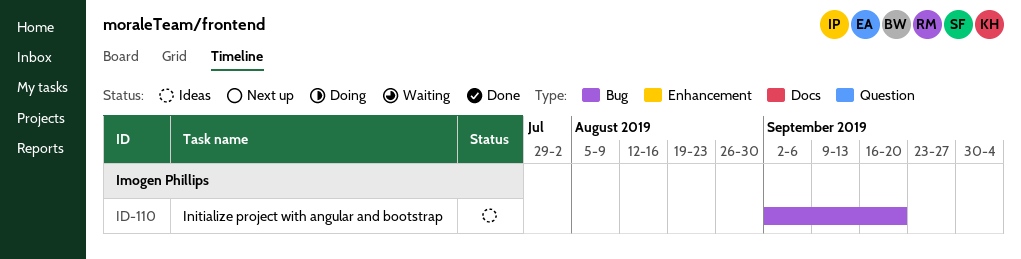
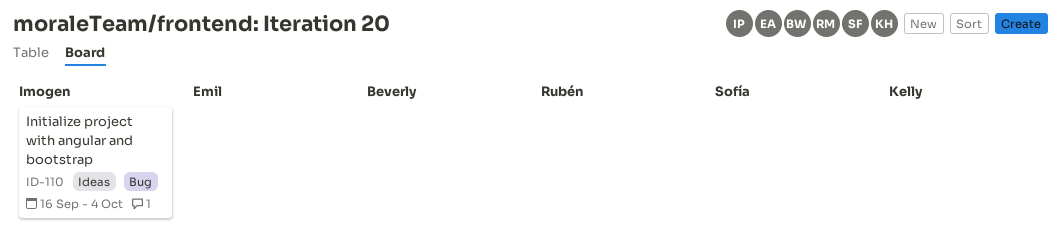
ID-110, start: Sep 2 -> Sep 16
ID-110, due: Sep 20 -> Oct 4

